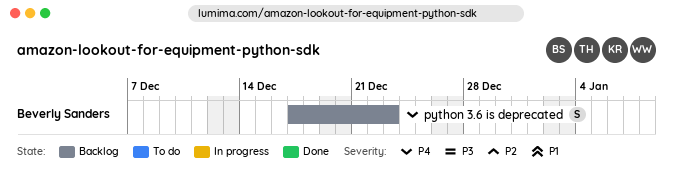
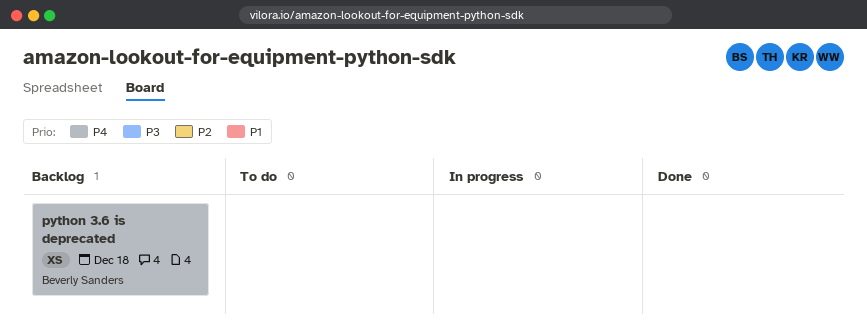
python 3.6 is deprecated, estimate: S -> XS
python 3.6 is deprecated, due: Dec 23 -> Dec 18

